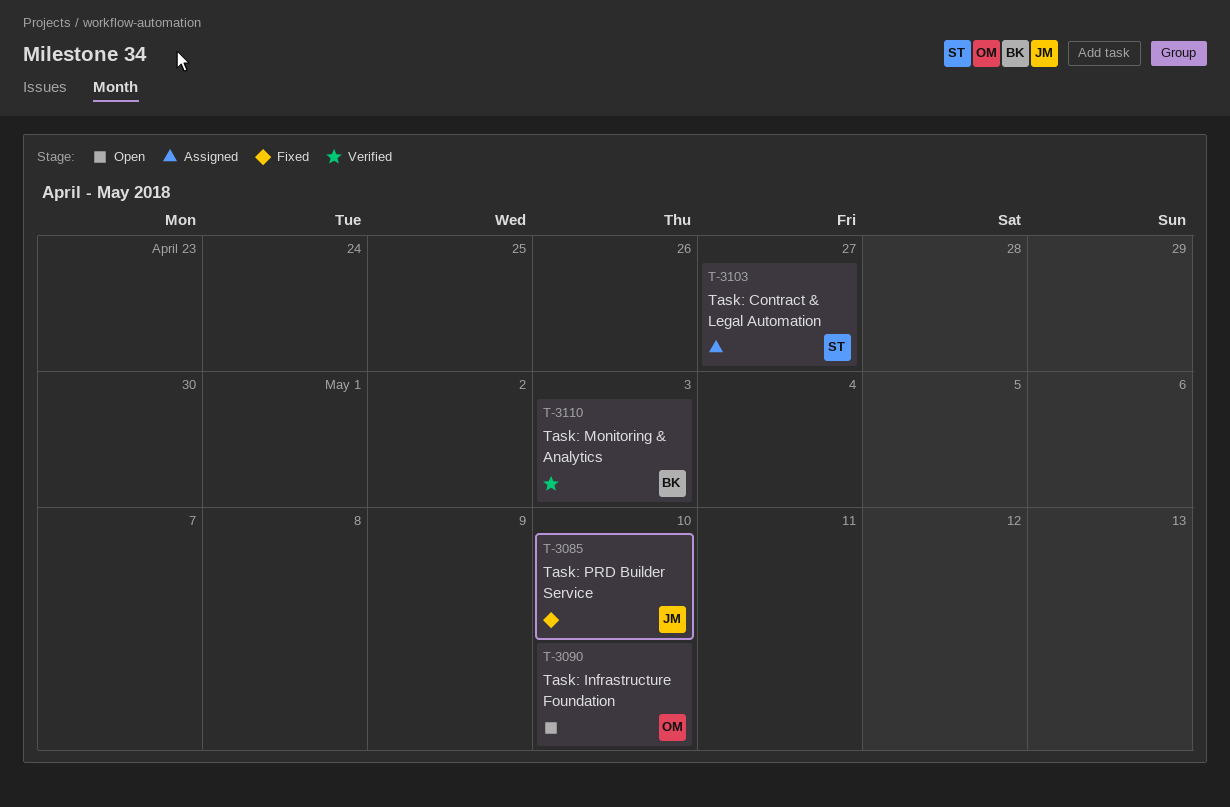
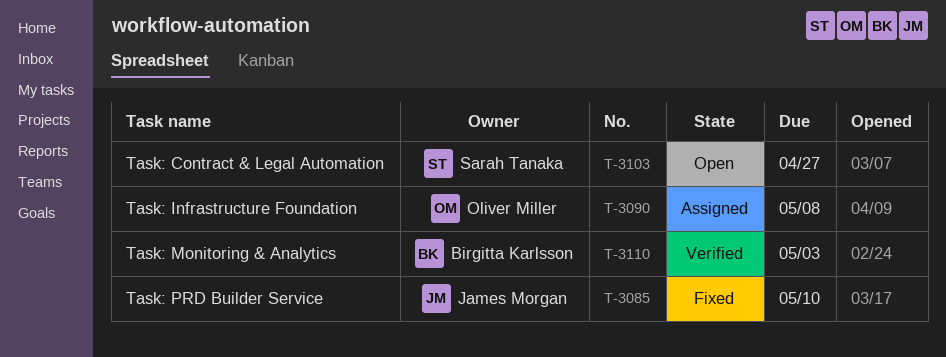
T-3090, status: Open -> Assigned
T-3090, due: May 10 -> May 8
T-3103, status: Assigned -> Open

